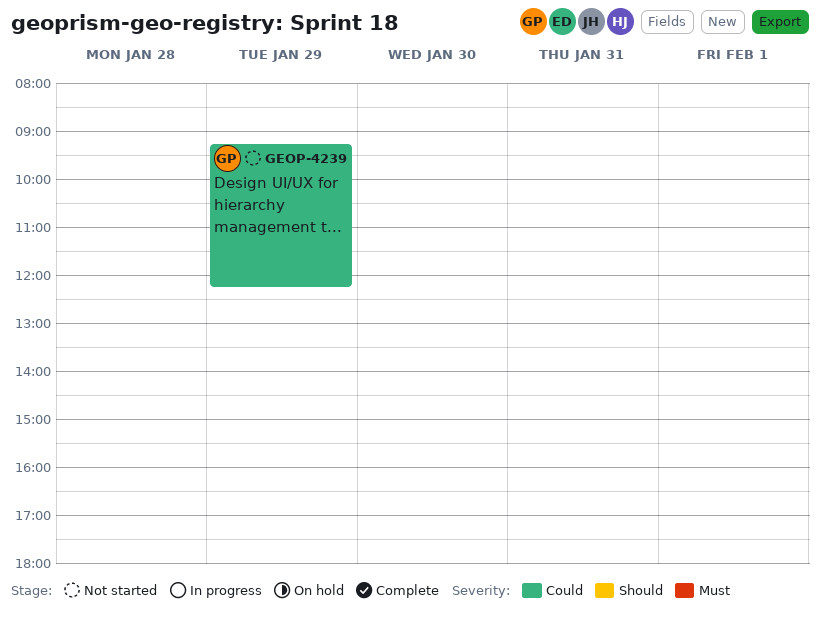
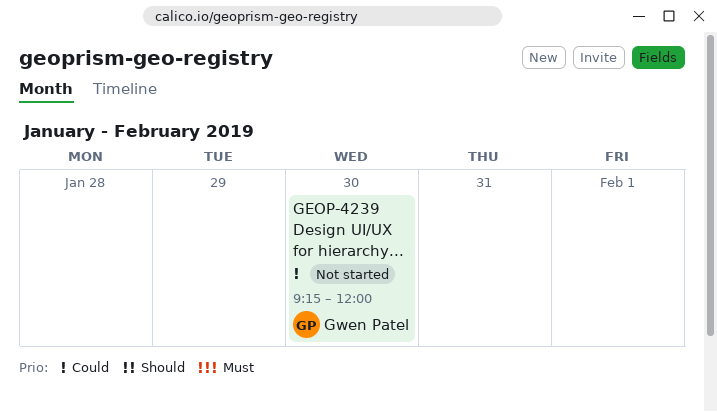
GEOP-4239, day: Jan 29 -> Jan 30
GEOP-4239, ends: 12:15 -> 12:00

